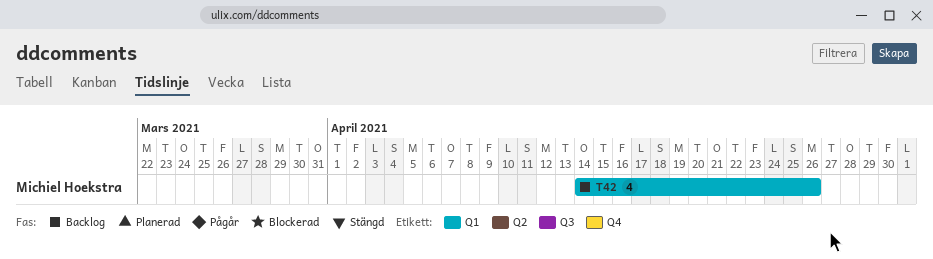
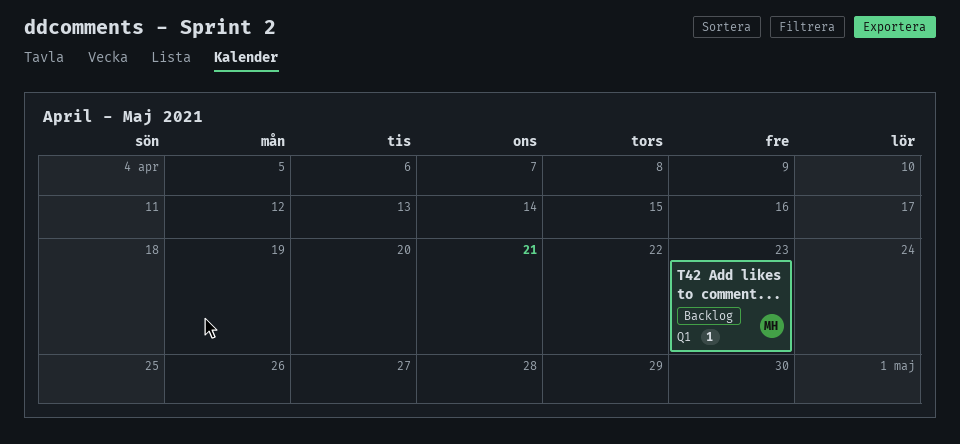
T42, estimate: 4 -> 1
T42, due: Apr 26 -> Apr 23

